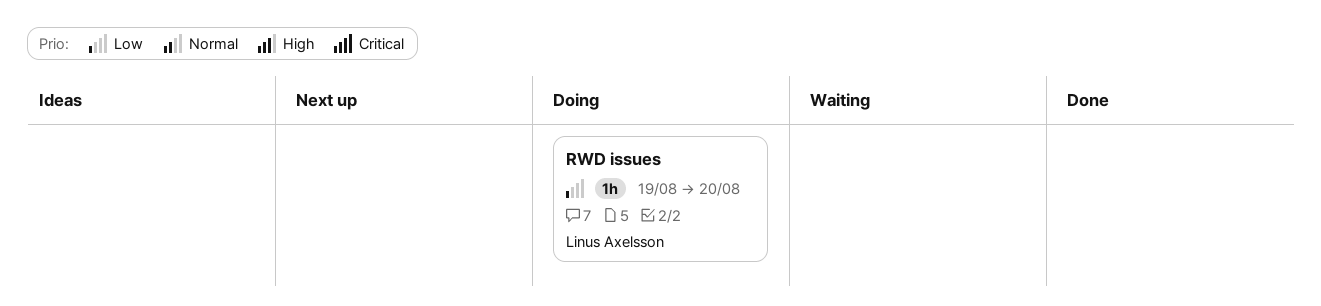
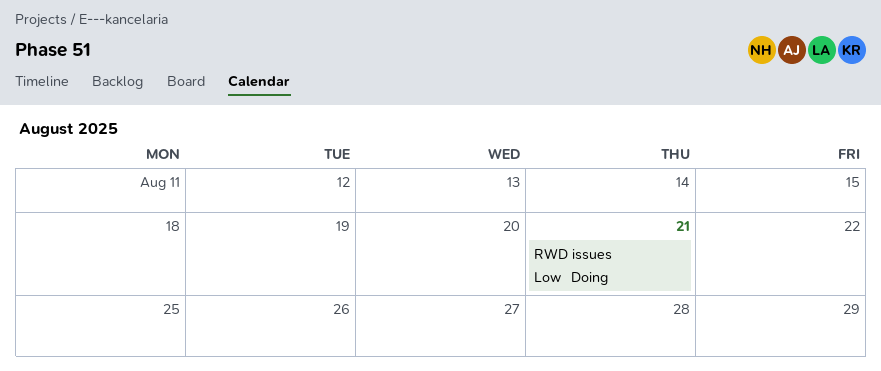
RWD issues, due: Aug 20 -> Aug 21

